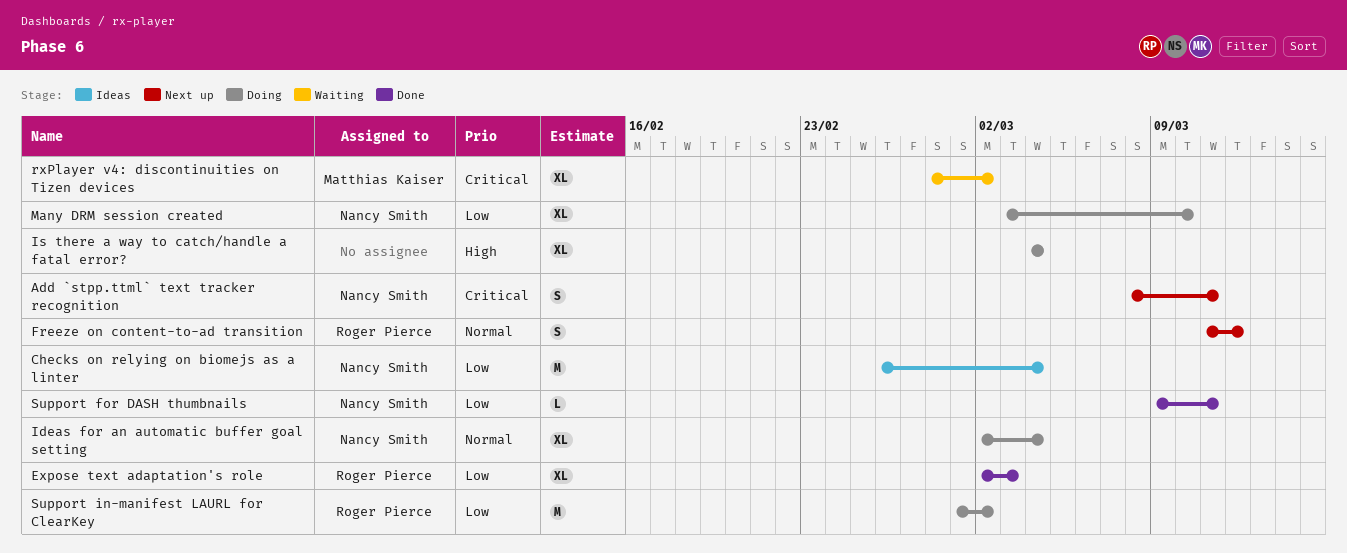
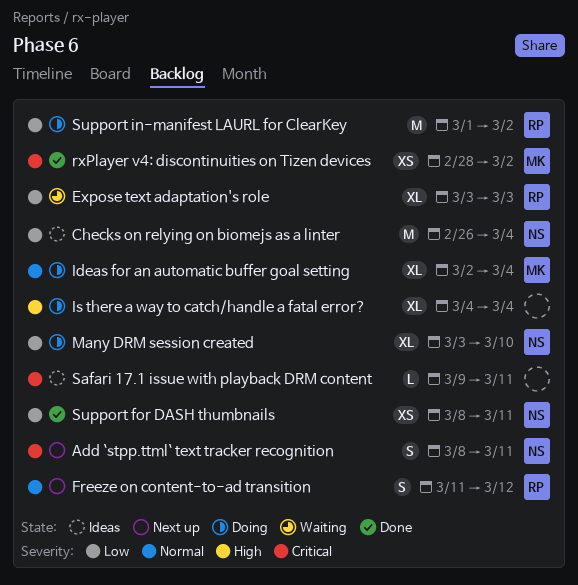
Expose text adaptation's role, status: Done -> Waiting
Expose text adaptation's role, start: Mar 2 -> Mar 3
Ideas for an automatic buffer goal setting, owner: Nancy Smith -> Matthias Kaiser
rxPlayer v4: discontinuities on Tizen devices, status: Waiting -> Done
rxPlayer v4: discontinuities on Tizen devices, estimate: XL -> XS
Safari 17.1 issue with playback DRM content: none -> present
Support for DASH thumbnails, estimate: L -> XS
Support for DASH thumbnails, start: Mar 9 -> Mar 8

